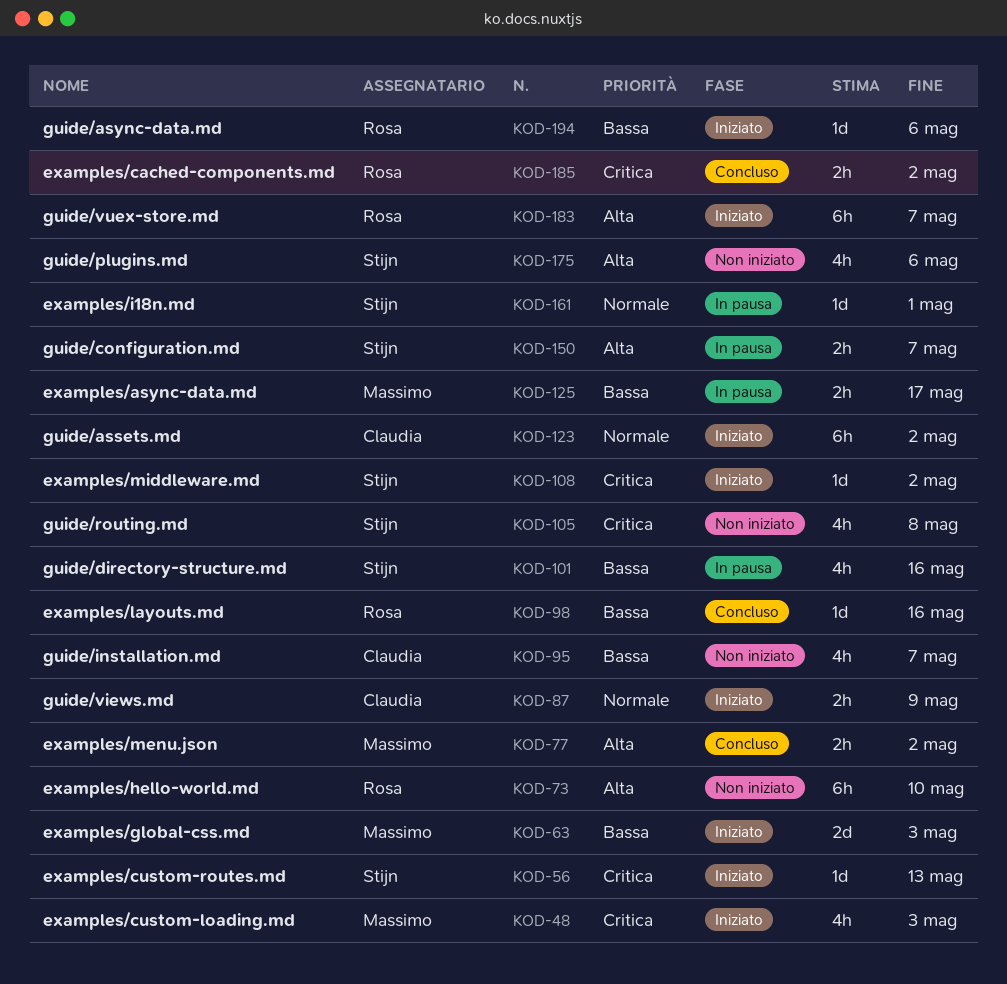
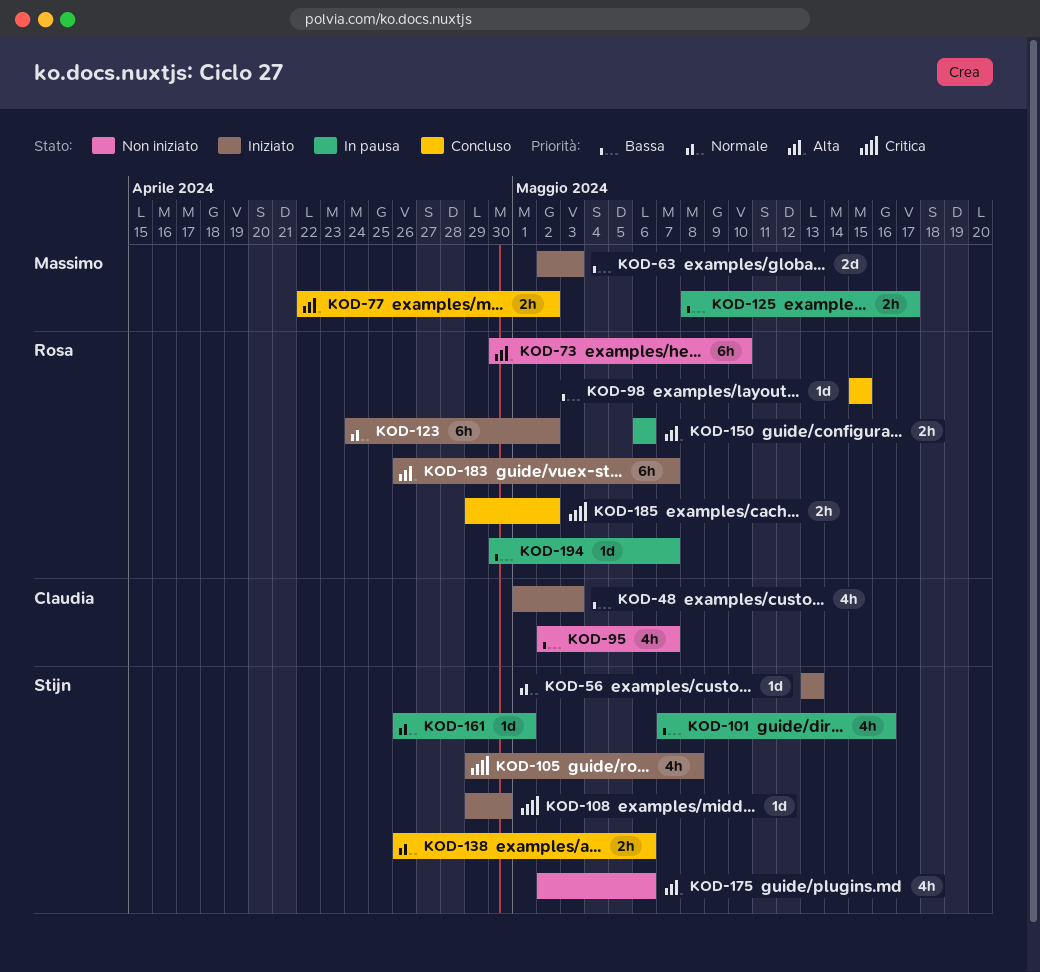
KOD-48, owner: Massimo -> Claudia
KOD-48, priority: Critica -> Bassa
KOD-56, priority: Critica -> Normale
KOD-87: present -> none
KOD-98, due: May 16 -> May 15
KOD-105, status: Non iniziato -> Iniziato
KOD-108, due: May 2 -> Apr 30
KOD-123, owner: Claudia -> Rosa
KOD-138: none -> present
KOD-150, owner: Stijn -> Rosa
KOD-150, due: May 7 -> May 6
KOD-194, status: Iniziato -> In pausa
KOD-194, due: May 6 -> May 7

